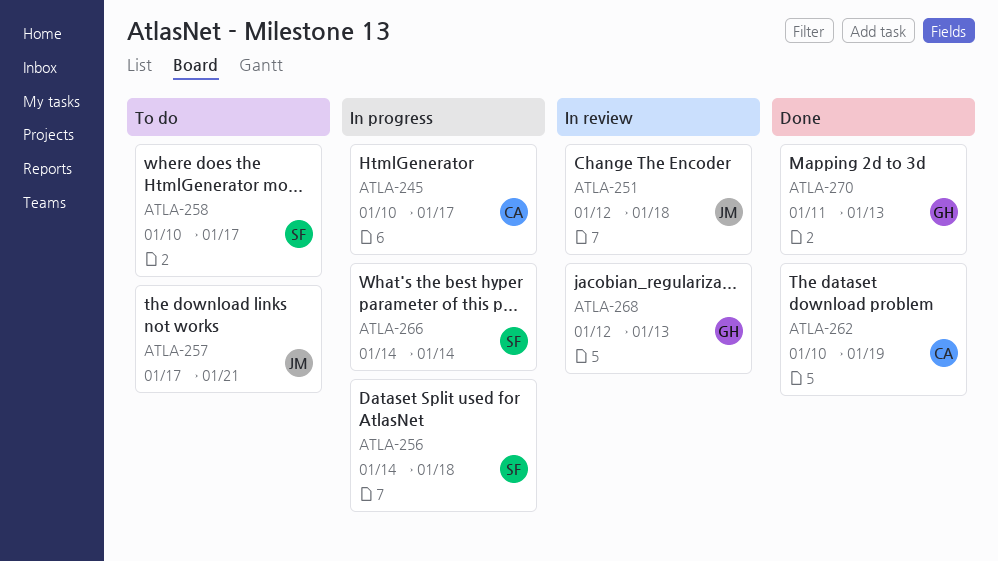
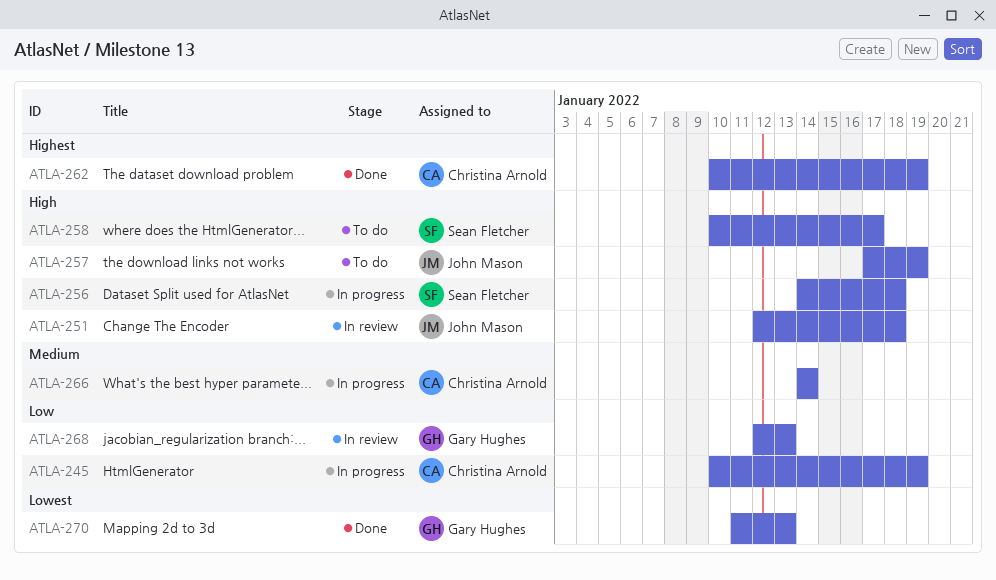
ATLA-245, due: Jan 17 -> Jan 19
ATLA-257, due: Jan 21 -> Jan 19
ATLA-266, owner: Sean Fletcher -> Christina Arnold

